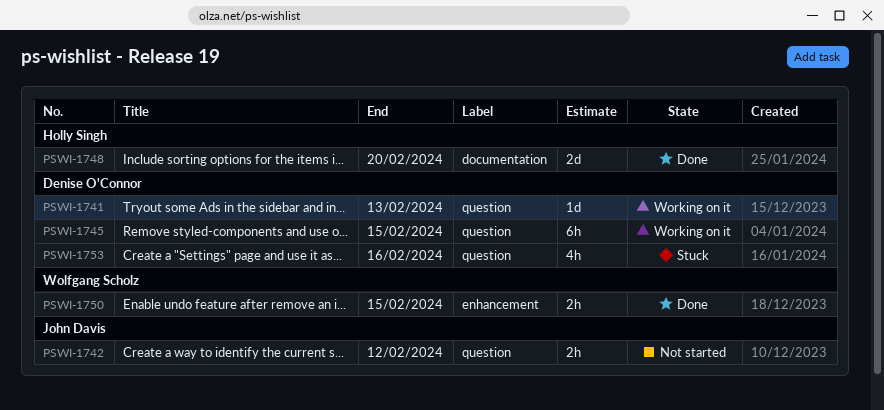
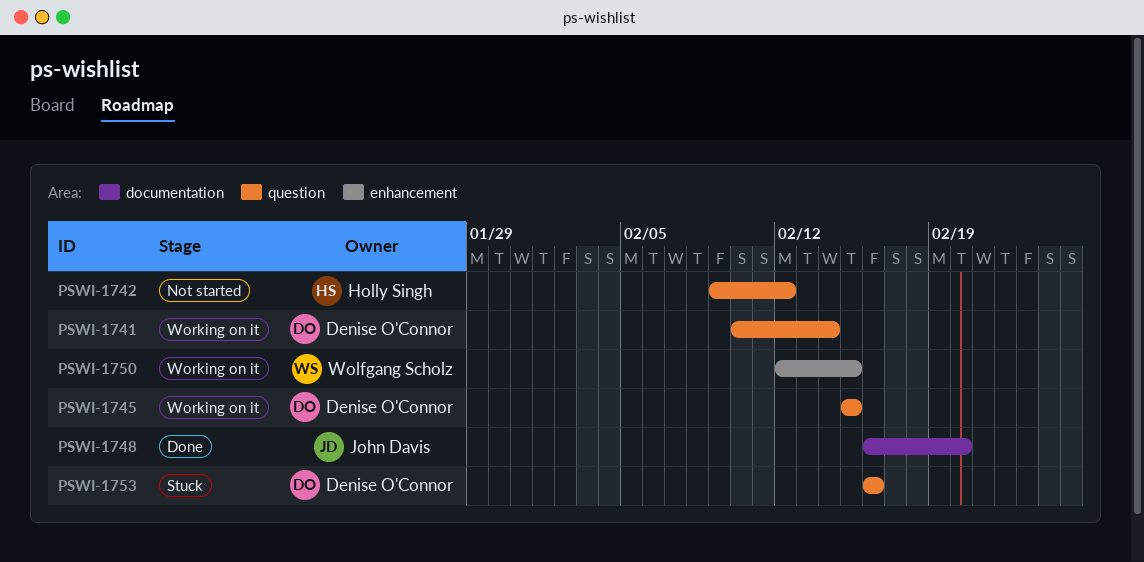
PSWI-1741, due: Feb 13 -> Feb 14
PSWI-1742, owner: John Davis -> Holly Singh
PSWI-1748, owner: Holly Singh -> John Davis
PSWI-1750, status: Done -> Working on it

